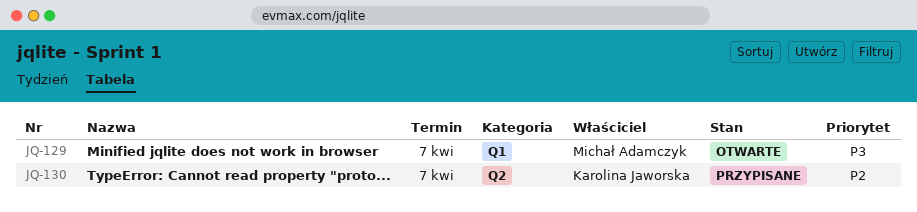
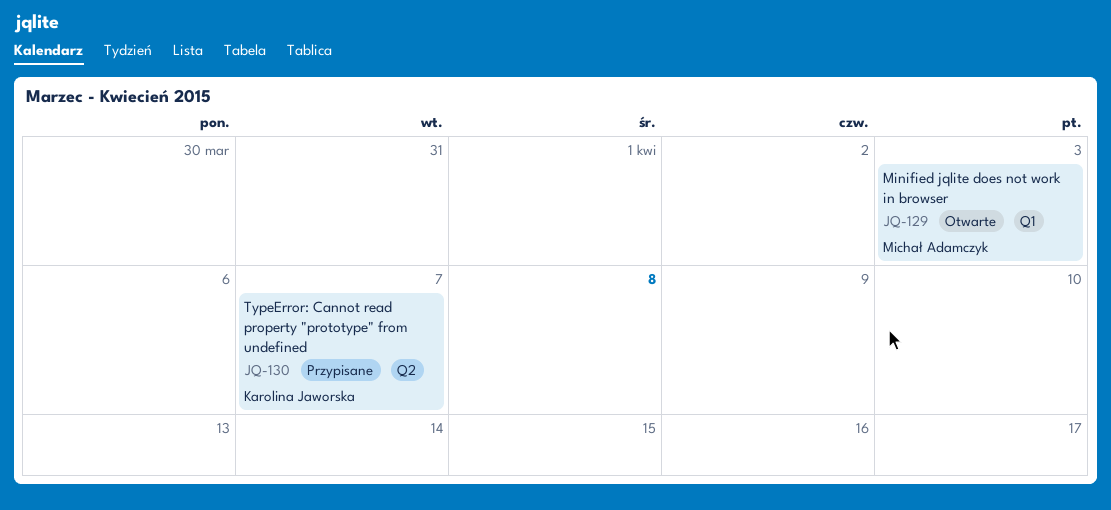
JQ-129, due: Apr 7 -> Apr 3

